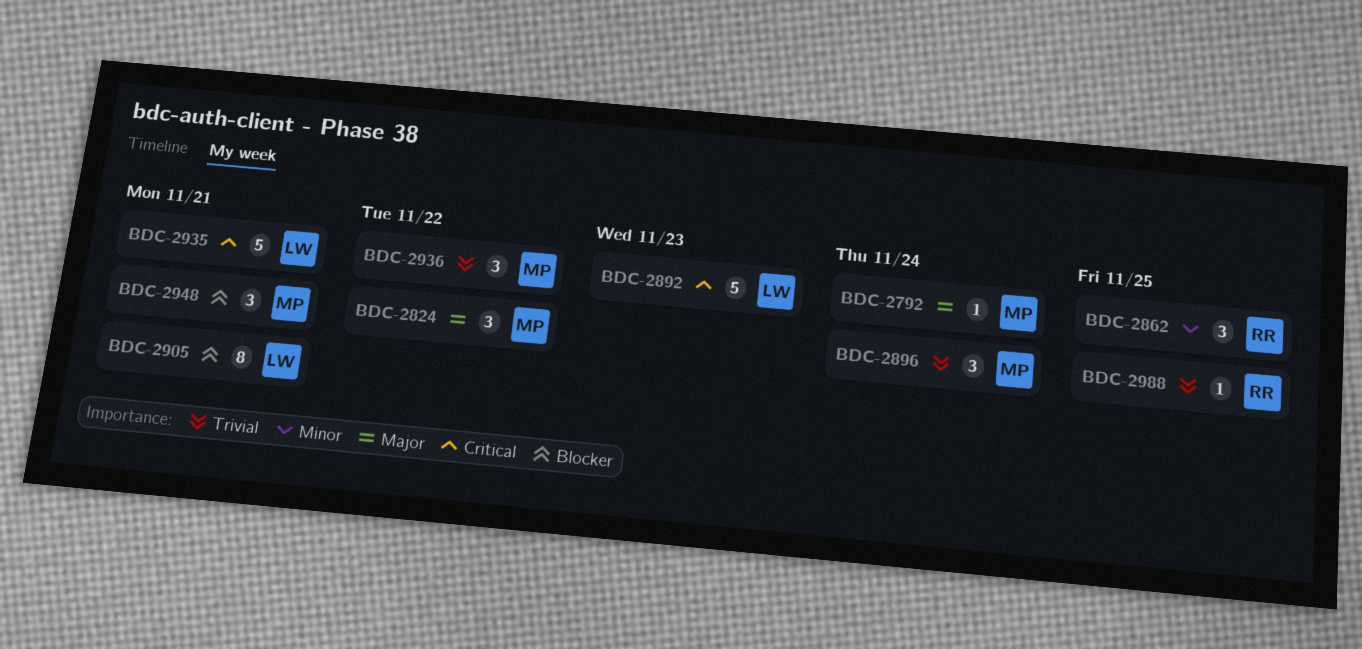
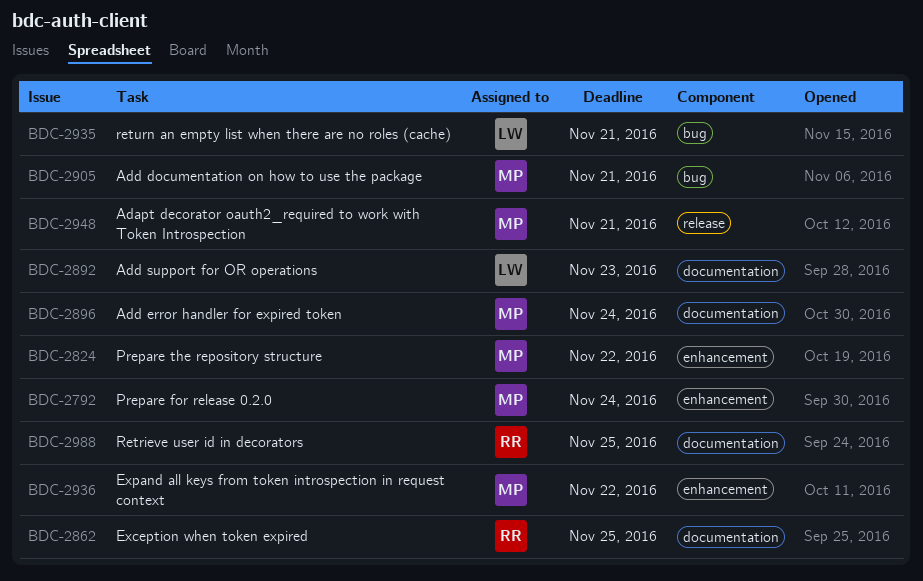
BDC-2905, owner: LW -> MP

